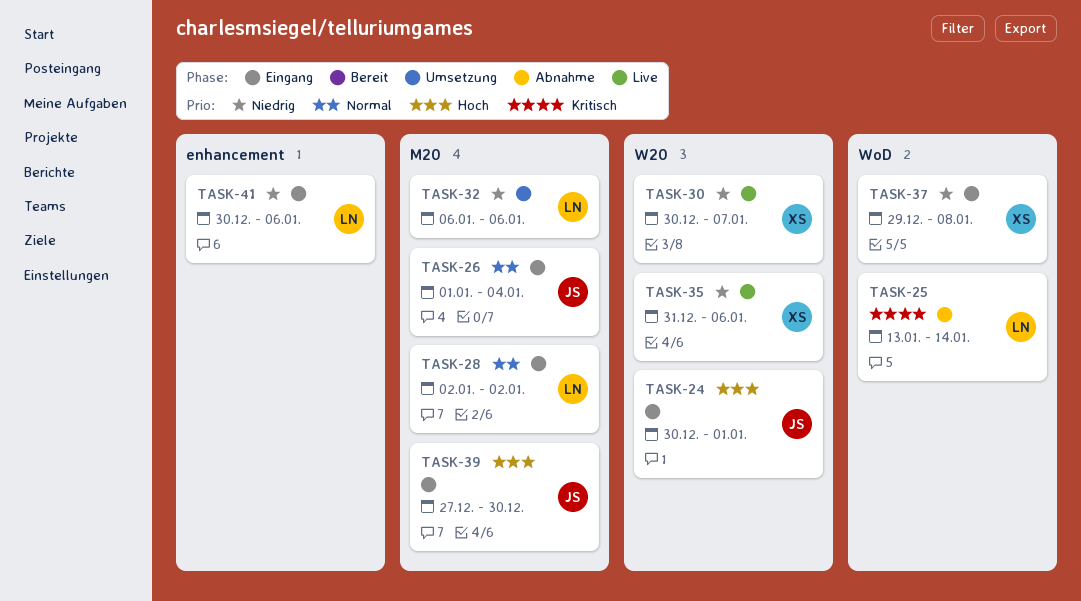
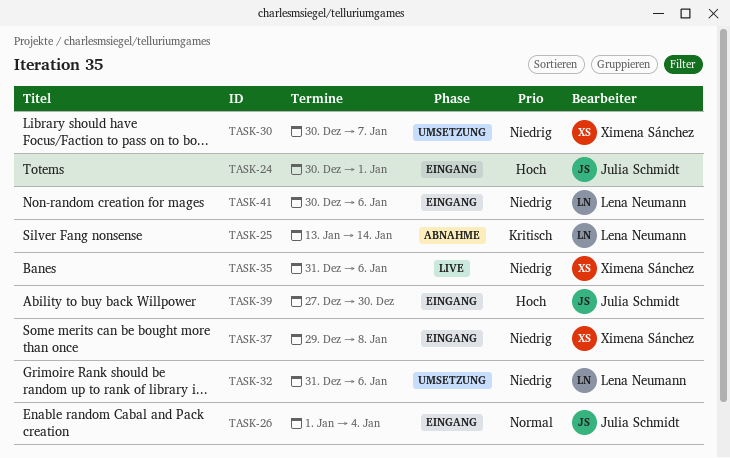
TASK-28: present -> none
TASK-30, status: Live -> Umsetzung
TASK-32, start: Jan 6 -> Dec 31

